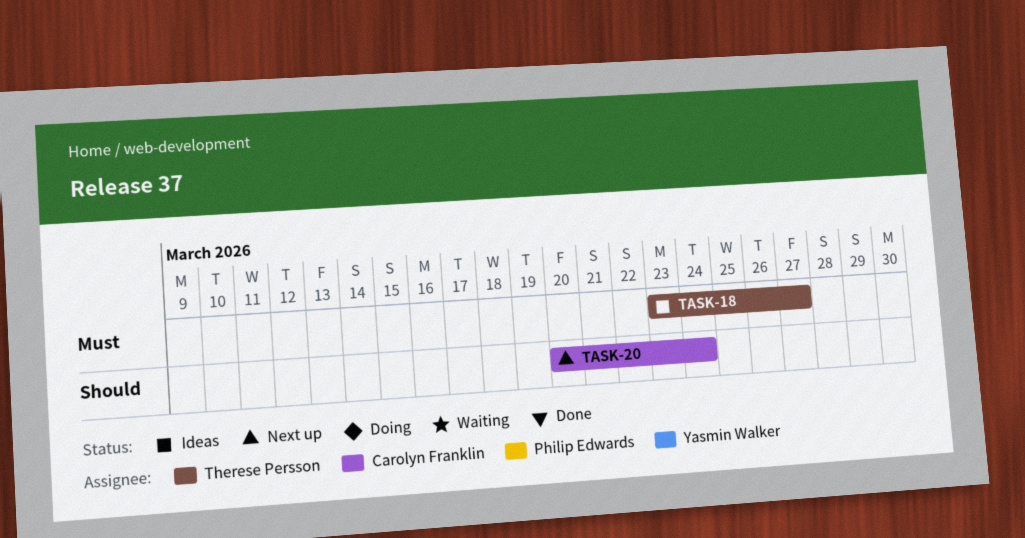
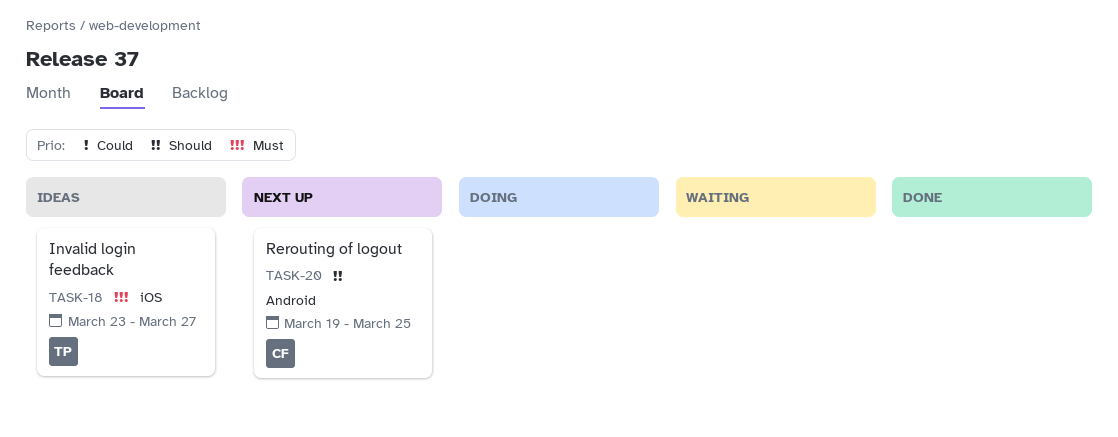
TASK-20, start: Mar 20 -> Mar 19
TASK-20, due: Mar 24 -> Mar 25

